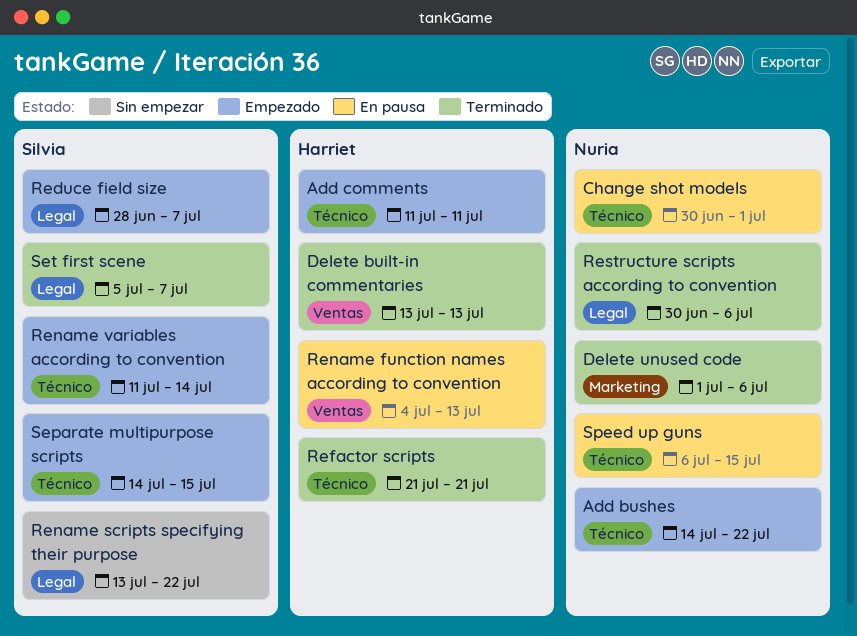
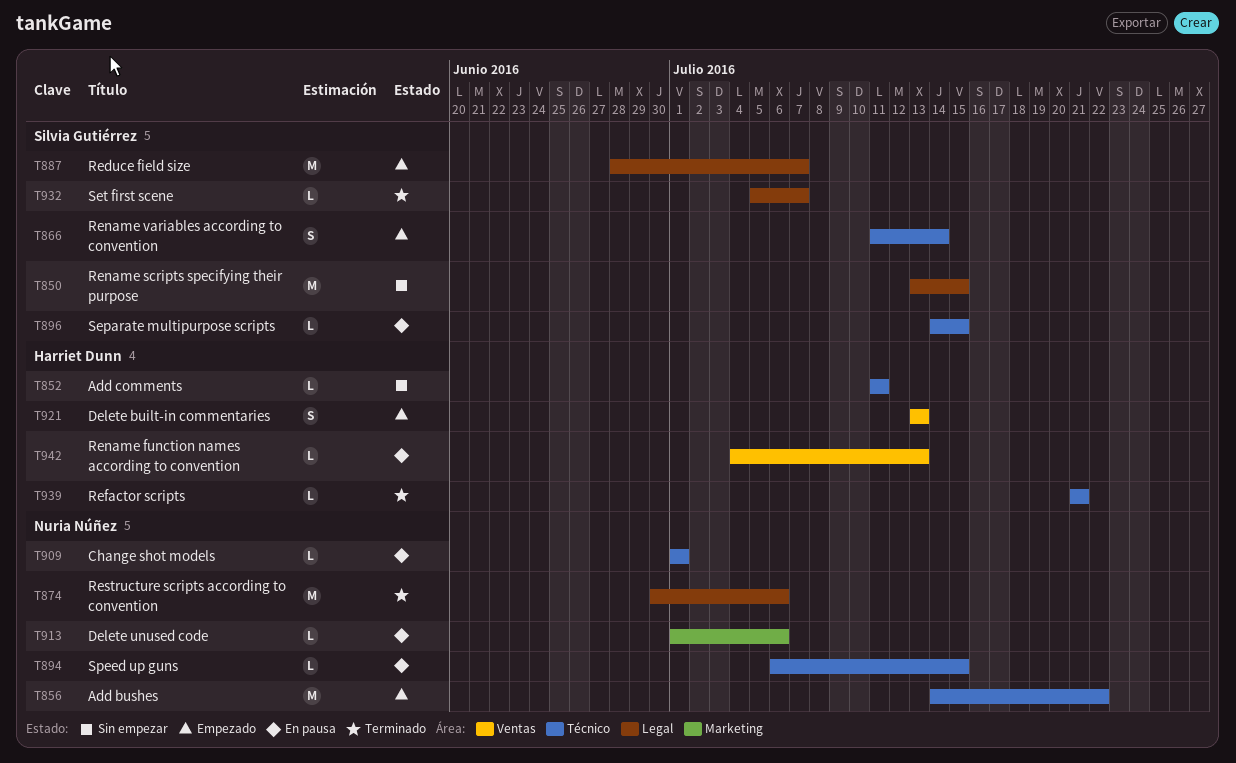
Add comments, status: Empezado -> Sin empezar
Change shot models, start: Jun 30 -> Jul 1
Delete built-in commentaries, status: Terminado -> Empezado
Delete unused code, status: Terminado -> En pausa
Rename scripts specifying their purpose, due: Jul 22 -> Jul 15
Separate multipurpose scripts, status: Empezado -> En pausa

